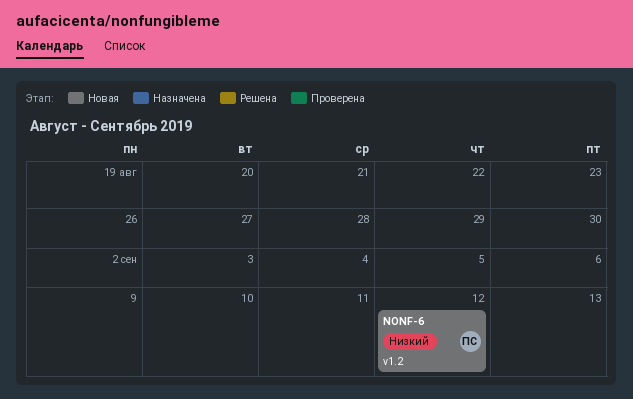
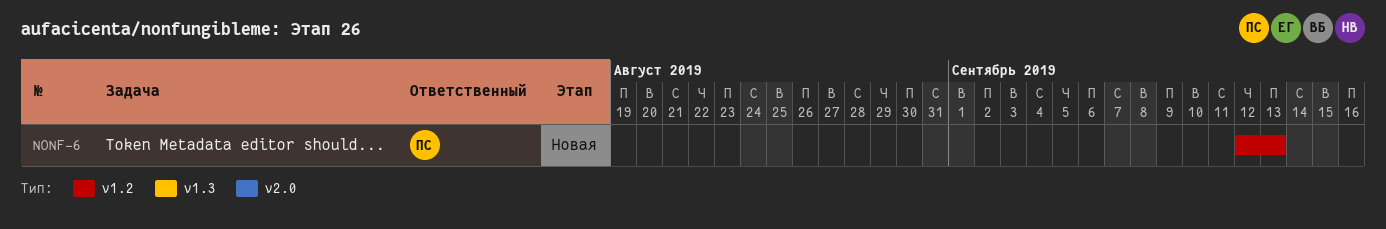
NONF-6, due: Sep 12 -> Sep 13

